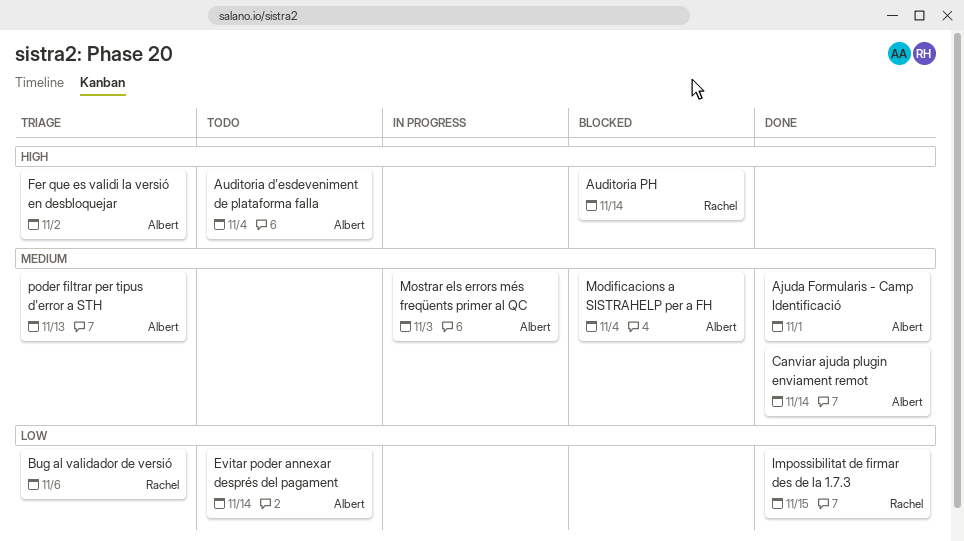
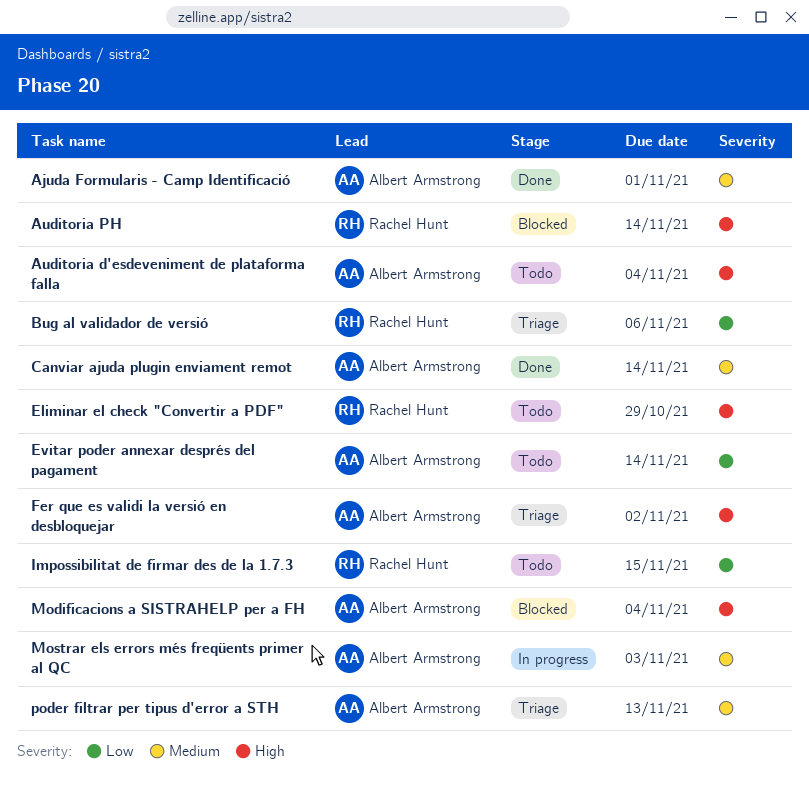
Eliminar el check "Convertir a PDF": none -> present
Impossibilitat de firmar des de la 1.7.3, status: Done -> Todo
Modificacions a SISTRAHELP per a FH, priority: Medium -> High

